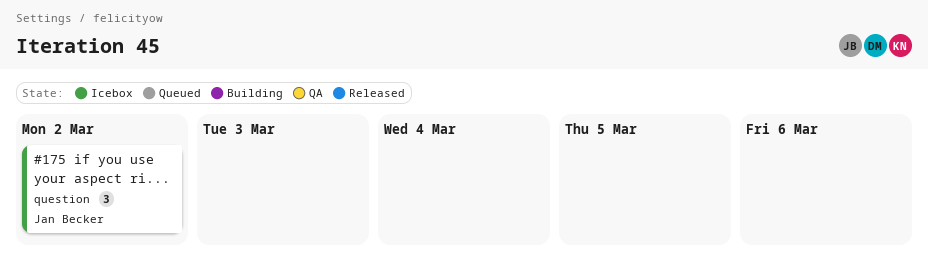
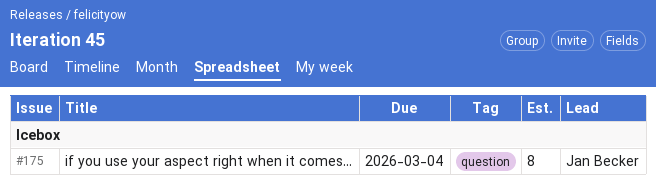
#175, estimate: 3 -> 8
#175, due: Mar 2 -> Mar 4

